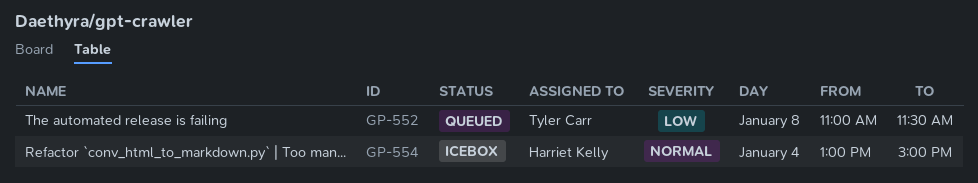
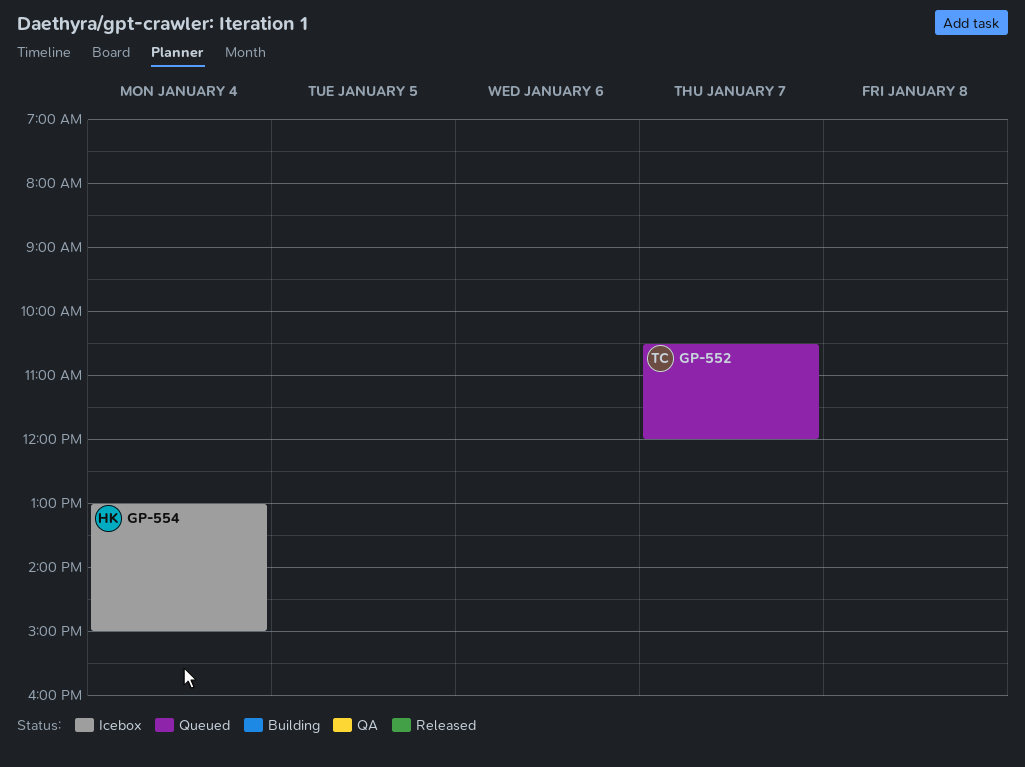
GP-552, day: Jan 8 -> Jan 7
GP-552, begins: 11:00 -> 10:30
GP-552, ends: 11:30 -> 12:00

